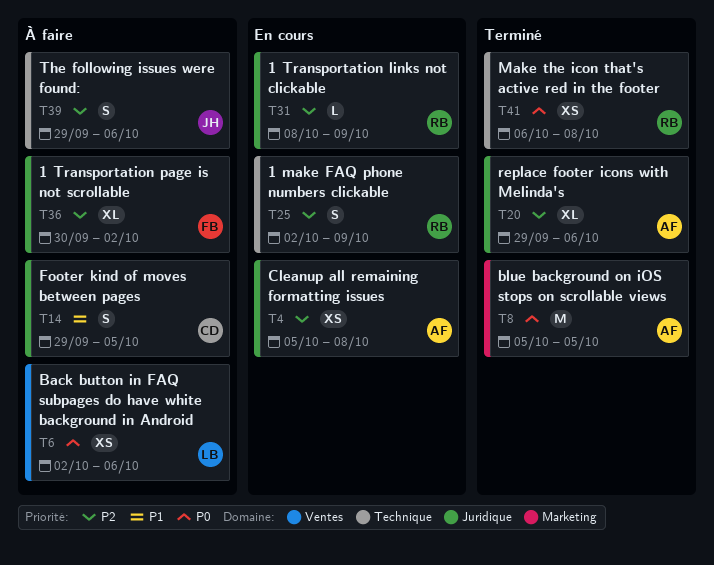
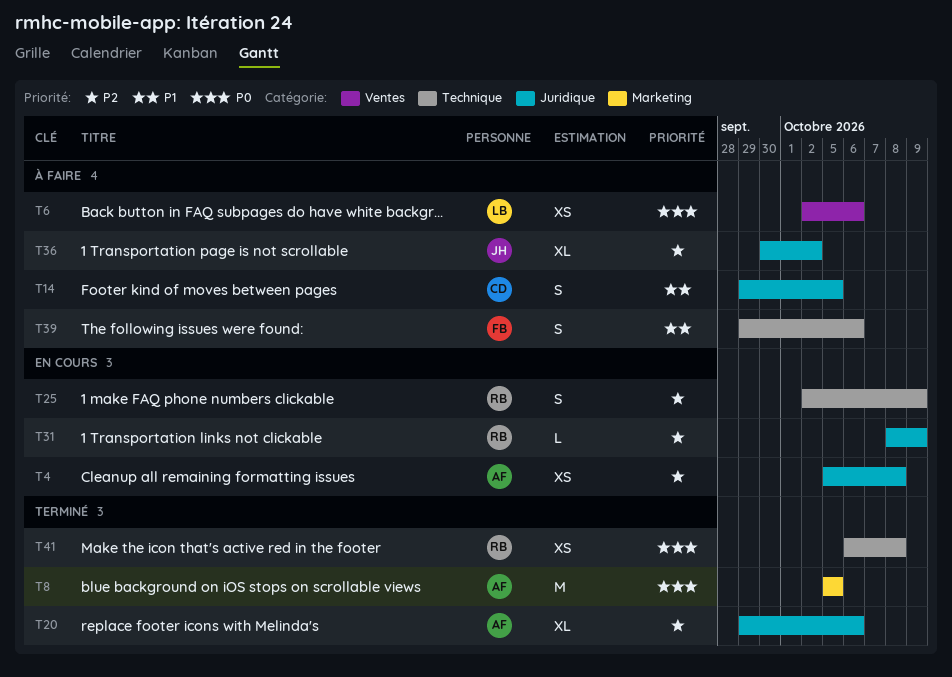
T36, owner: FB -> JH
T39, owner: JH -> FB
T39, priority: P2 -> P1

